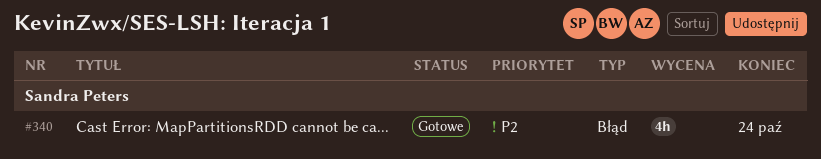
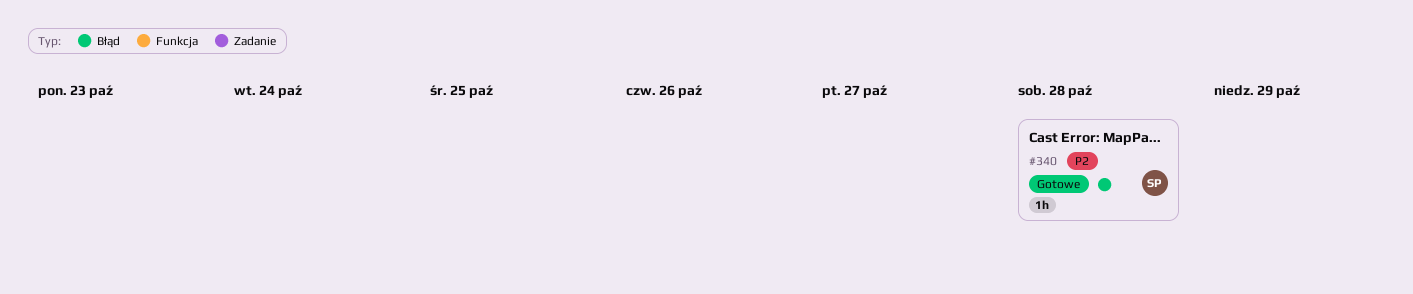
#340, estimate: 4h -> 1h
#340, due: Oct 24 -> Oct 28

